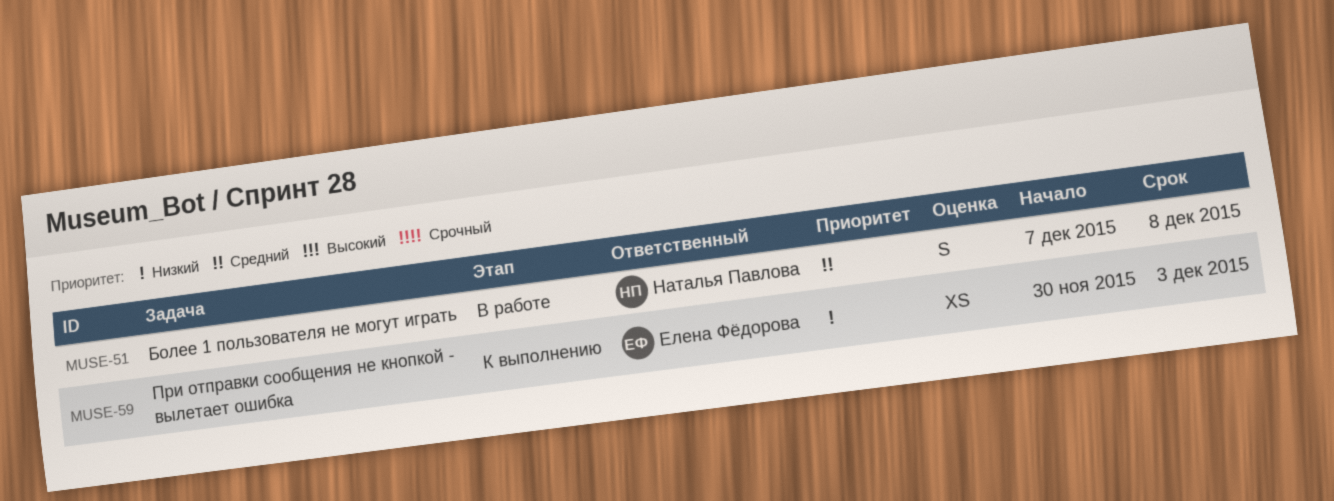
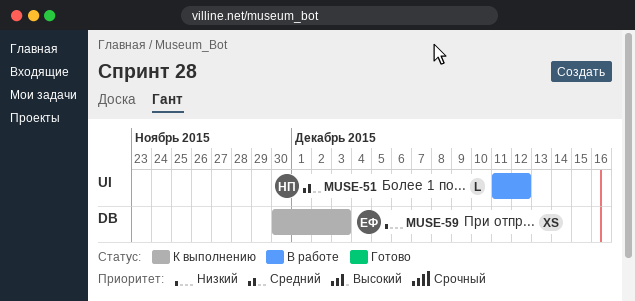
MUSE-51, estimate: S -> L
MUSE-51, start: Dec 7 -> Dec 11
MUSE-51, due: Dec 8 -> Dec 12

